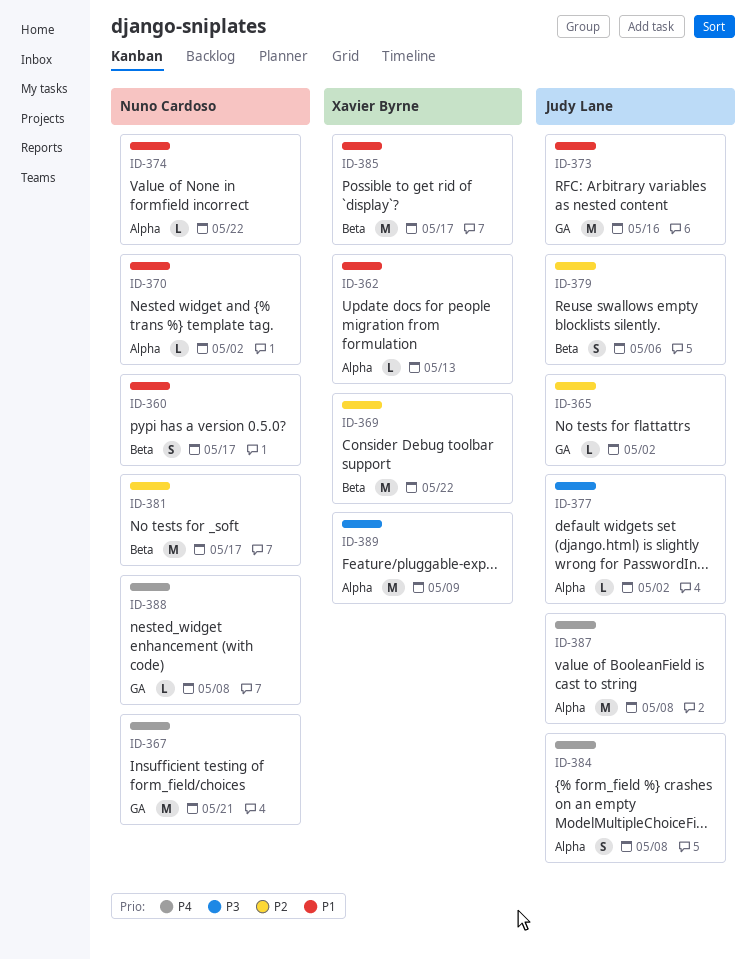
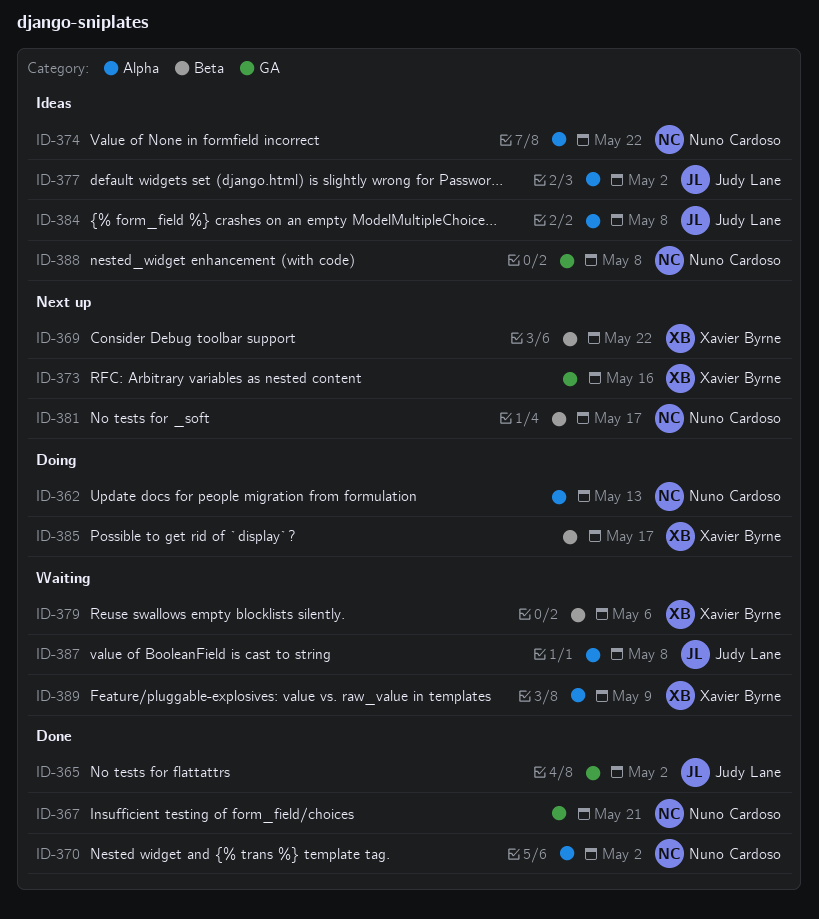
ID-360: present -> none
ID-362, owner: Xavier Byrne -> Nuno Cardoso
ID-373, owner: Judy Lane -> Xavier Byrne
ID-379, owner: Judy Lane -> Xavier Byrne

